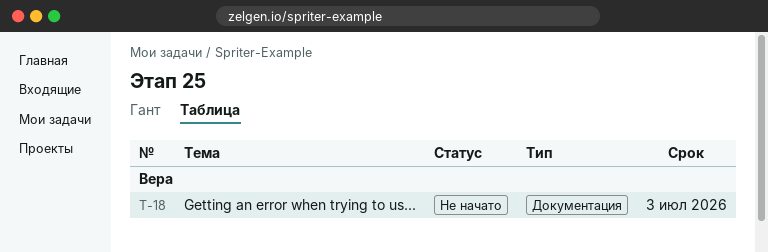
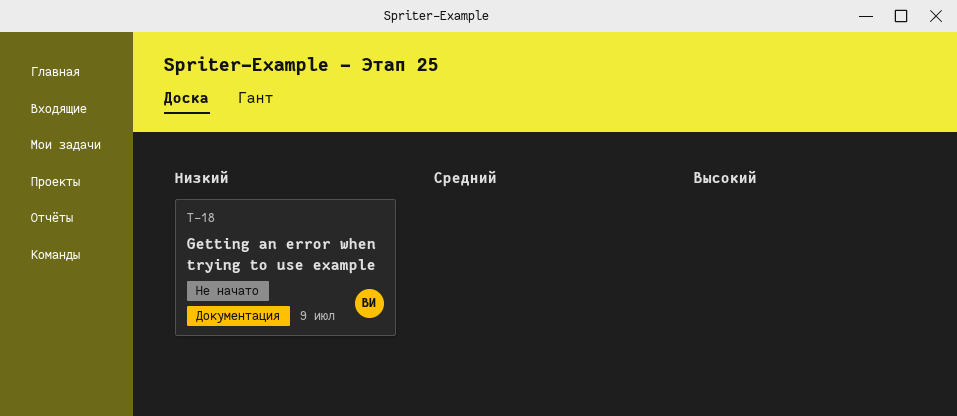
T-18, due: Jul 3 -> Jul 9

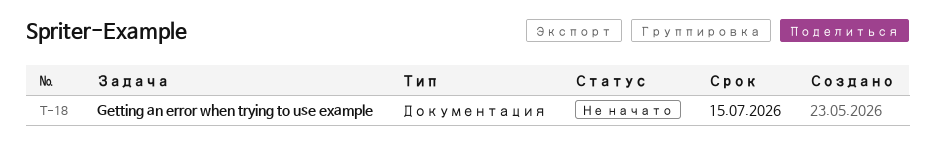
T-18, due: Jul 9 -> Jul 15

